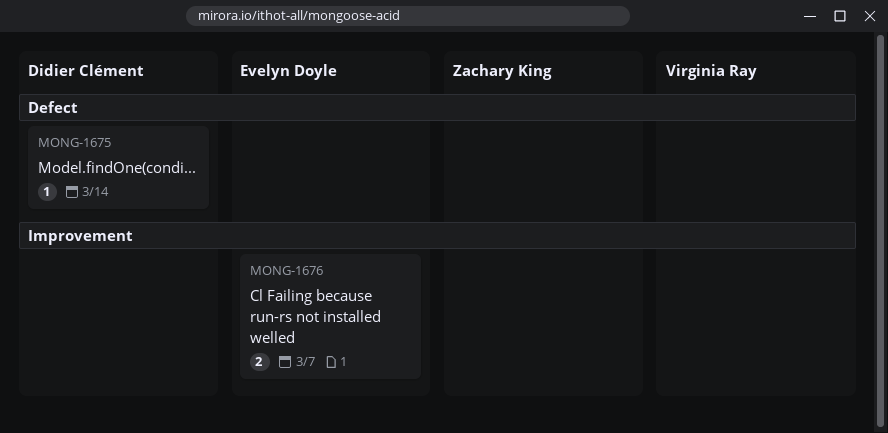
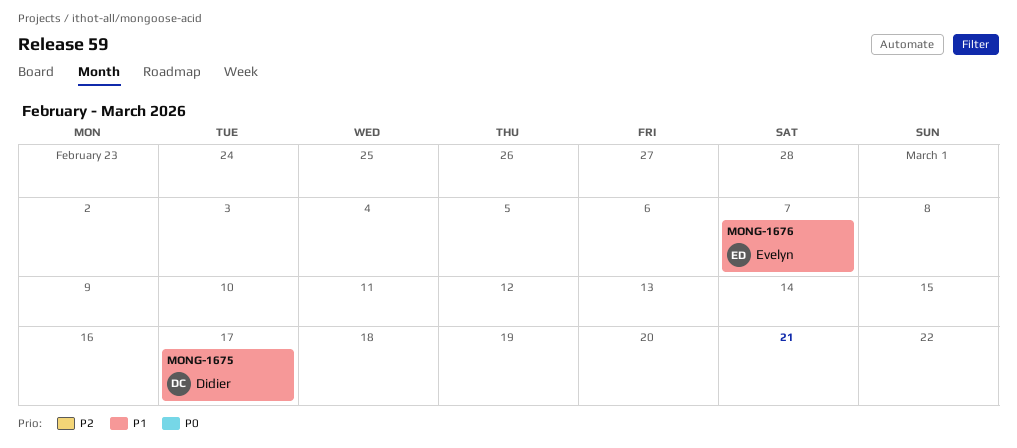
MONG-1675, due: Mar 14 -> Mar 17

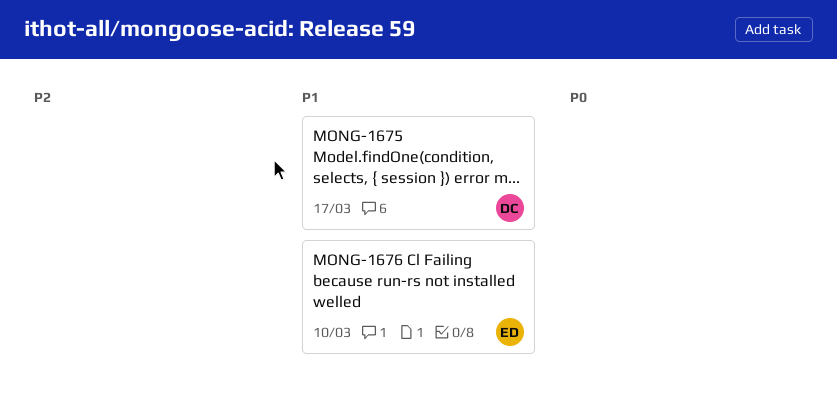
MONG-1676, due: Mar 7 -> Mar 10

